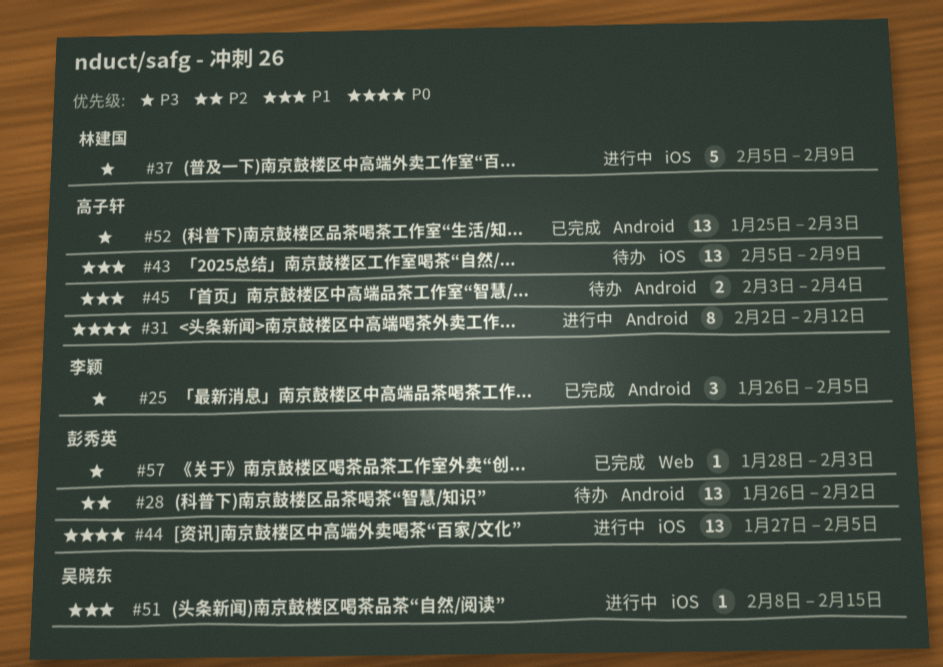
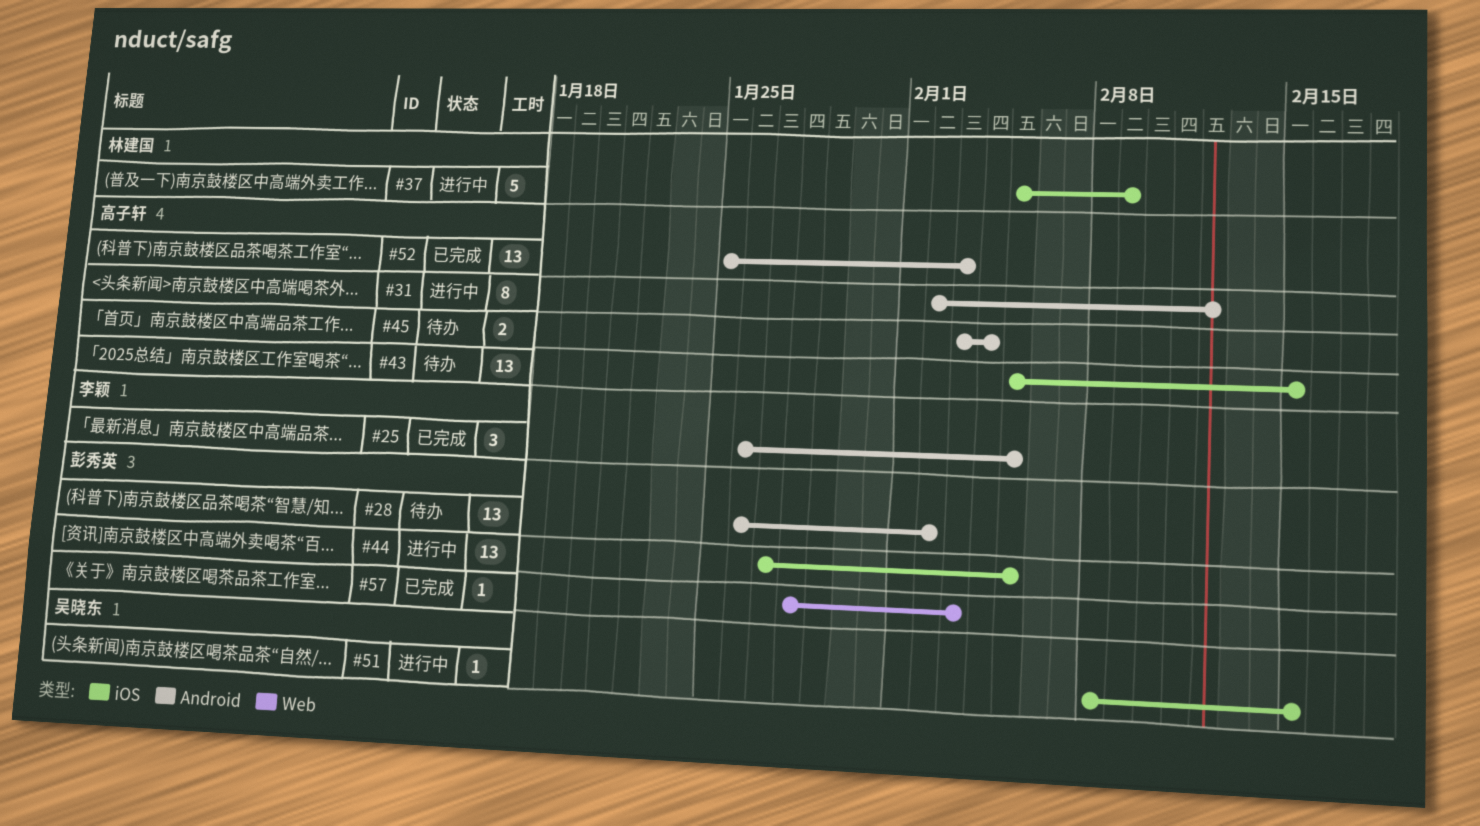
#43, due: Feb 9 -> Feb 15

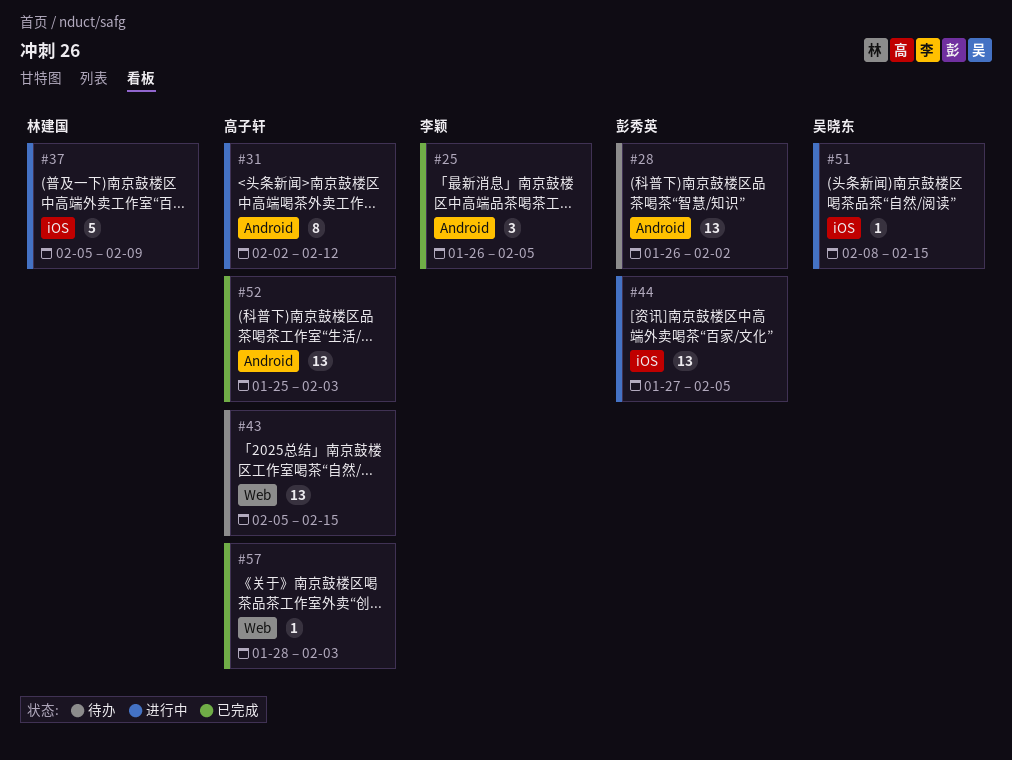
#43, label: iOS -> Web
#45: present -> none
#57, owner: 彭秀英 -> 高子轩

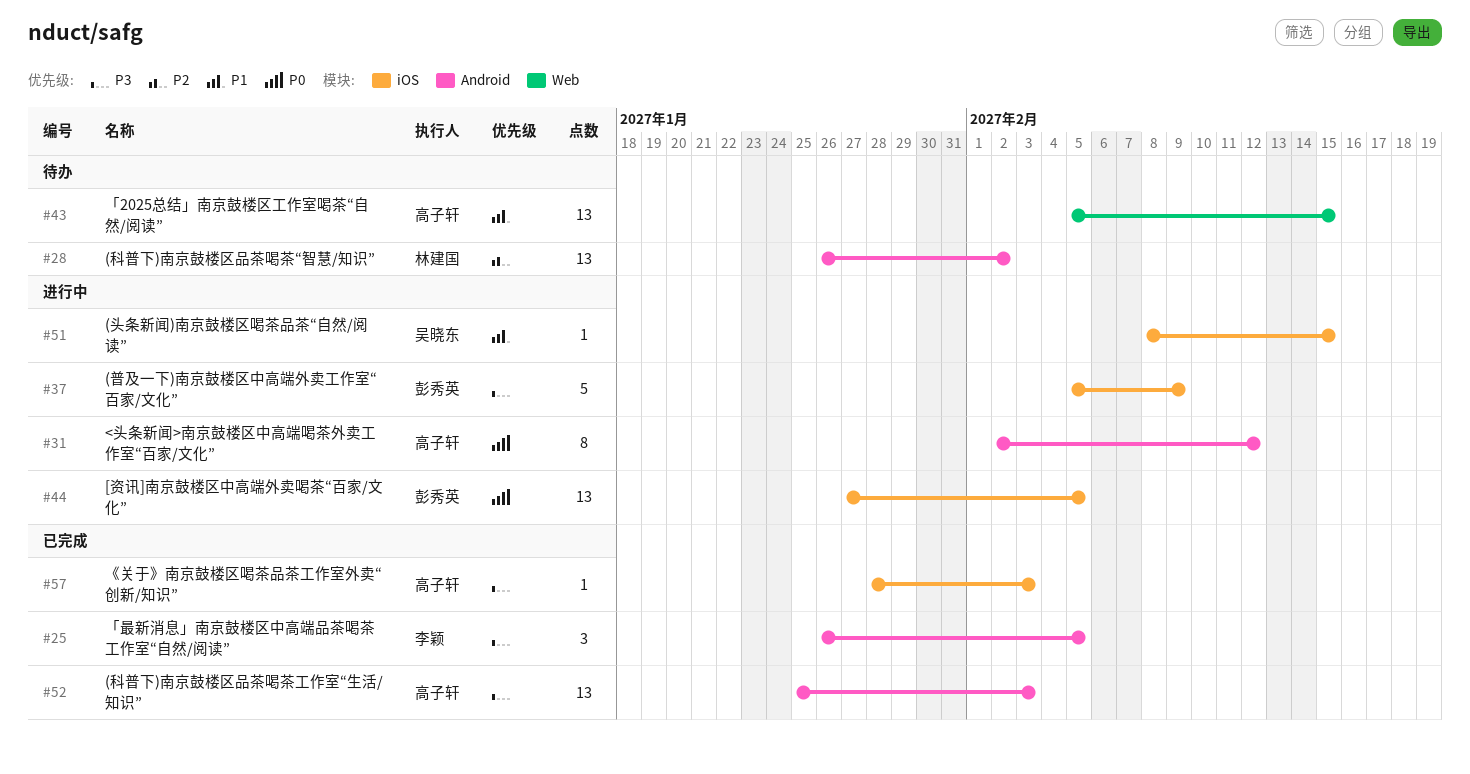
#28, owner: 彭秀英 -> 林建国
#37, owner: 林建国 -> 彭秀英
#57, label: Web -> iOS

